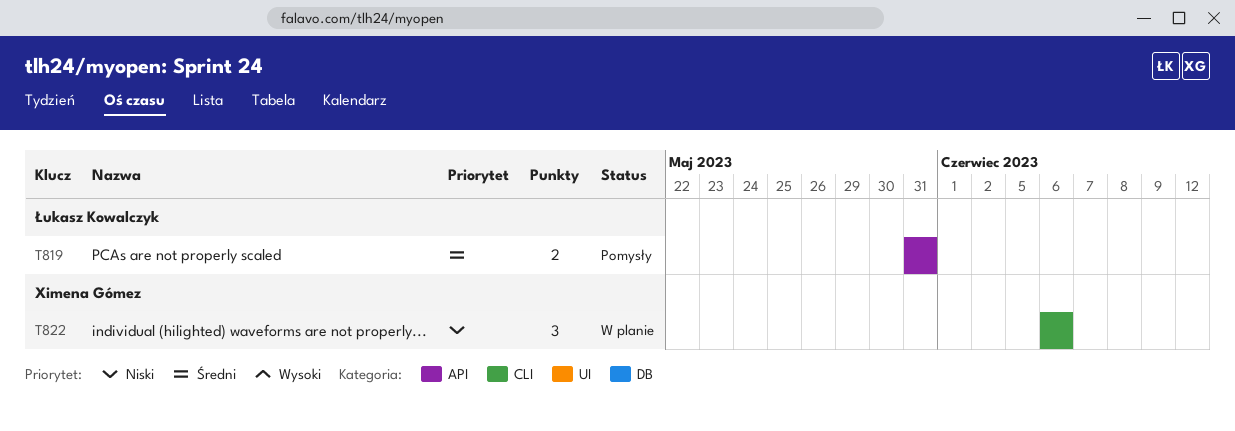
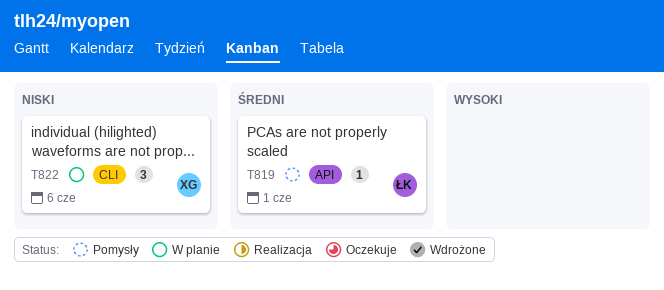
T819, estimate: 2 -> 1
T819, due: May 31 -> Jun 1

